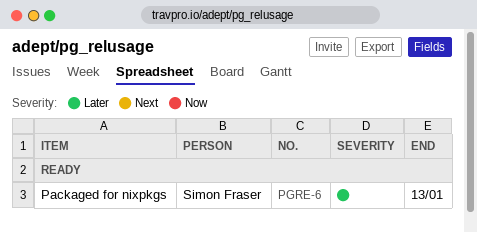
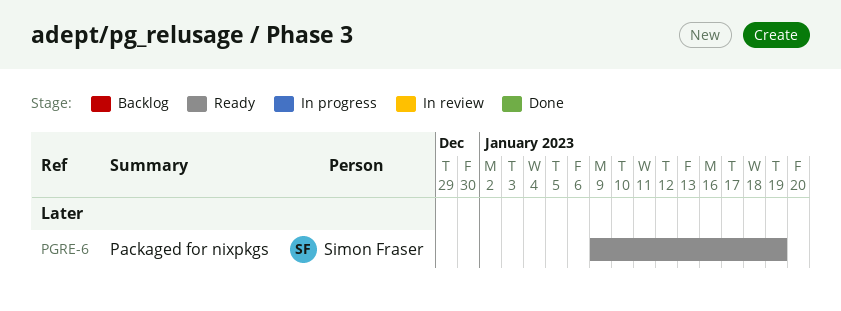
PGRE-6, due: Jan 13 -> Jan 19

